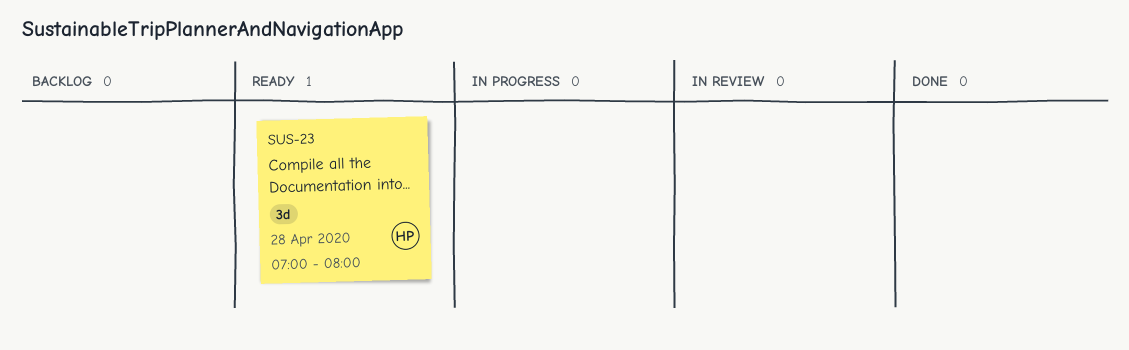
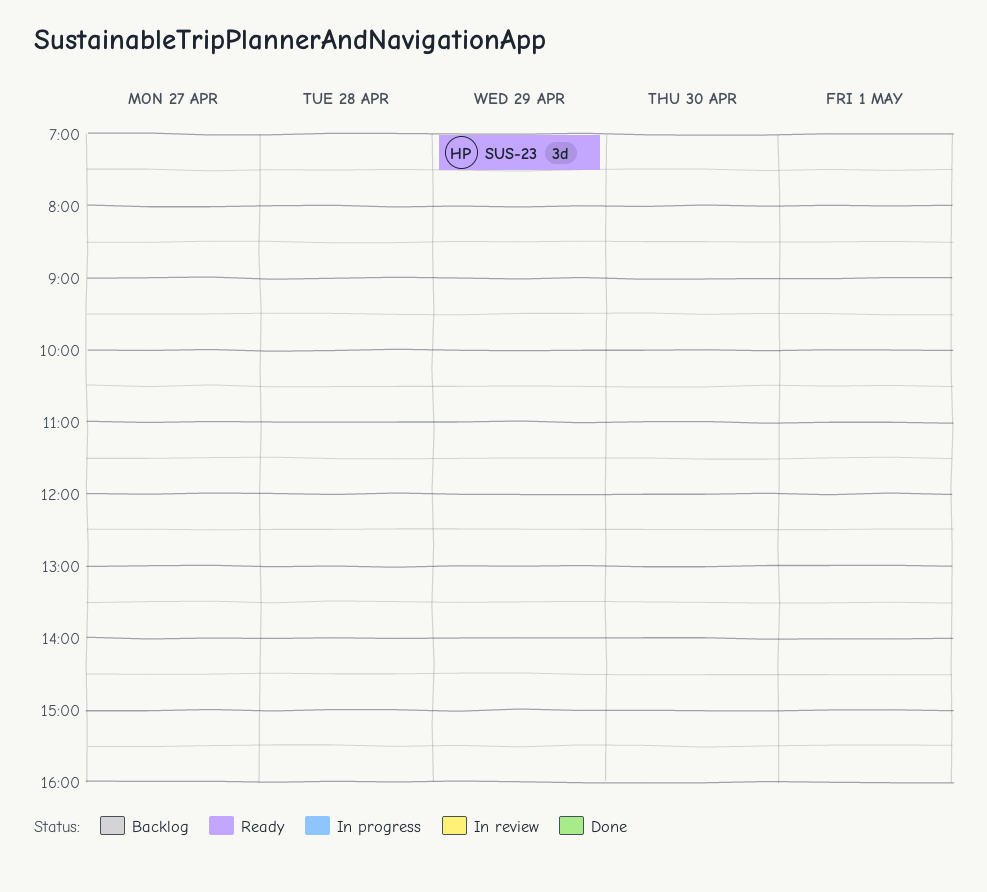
SUS-23, day: Apr 28 -> Apr 29
SUS-23, ends: 08:00 -> 07:30

